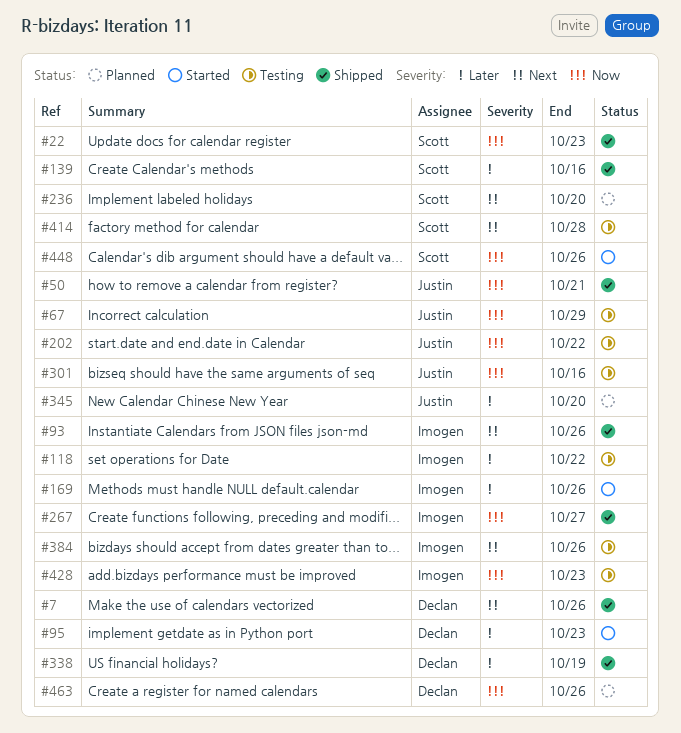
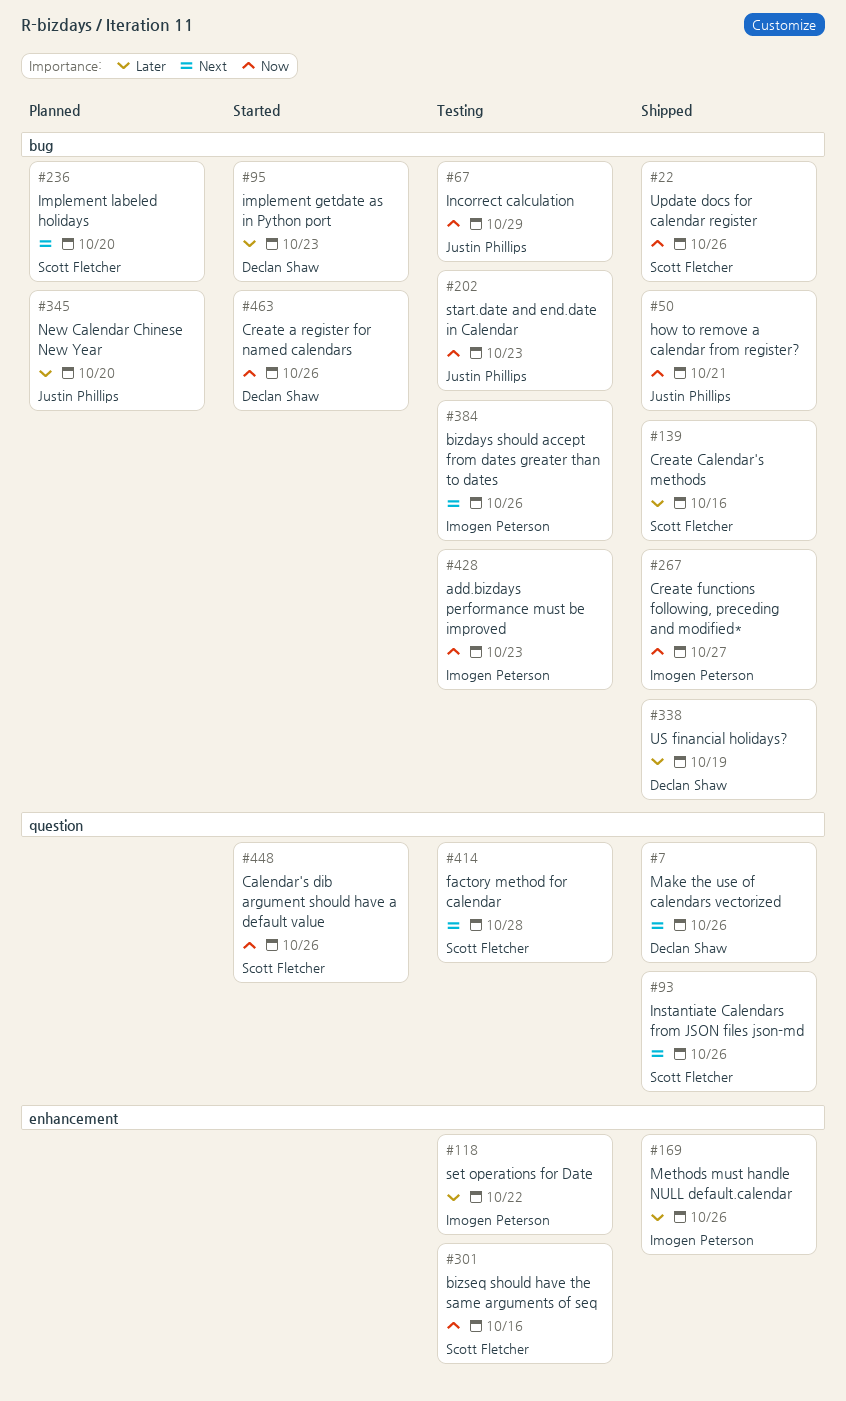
#22, due: Oct 23 -> Oct 26
#93, owner: Imogen Peterson -> Scott Fletcher
#169, status: Started -> Shipped
#202, due: Oct 22 -> Oct 23
#301, owner: Justin Phillips -> Scott Fletcher
#463, status: Planned -> Started

